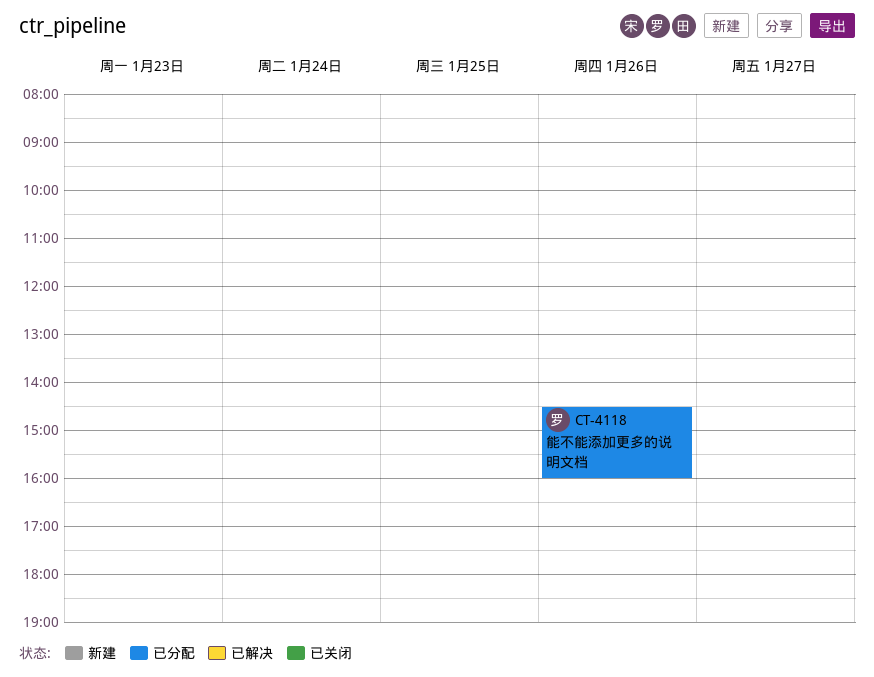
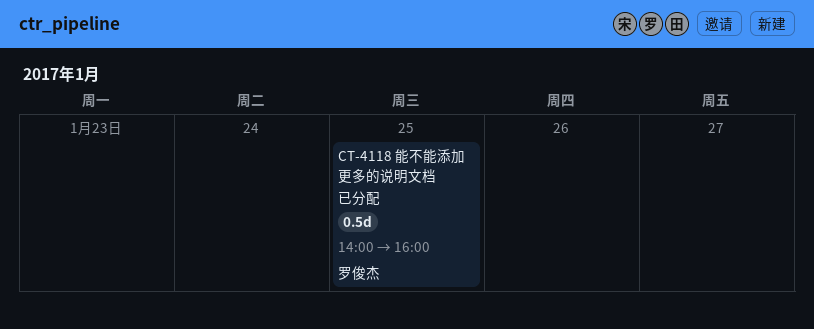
CT-4118, day: Jan 26 -> Jan 25
CT-4118, begins: 14:30 -> 14:00

